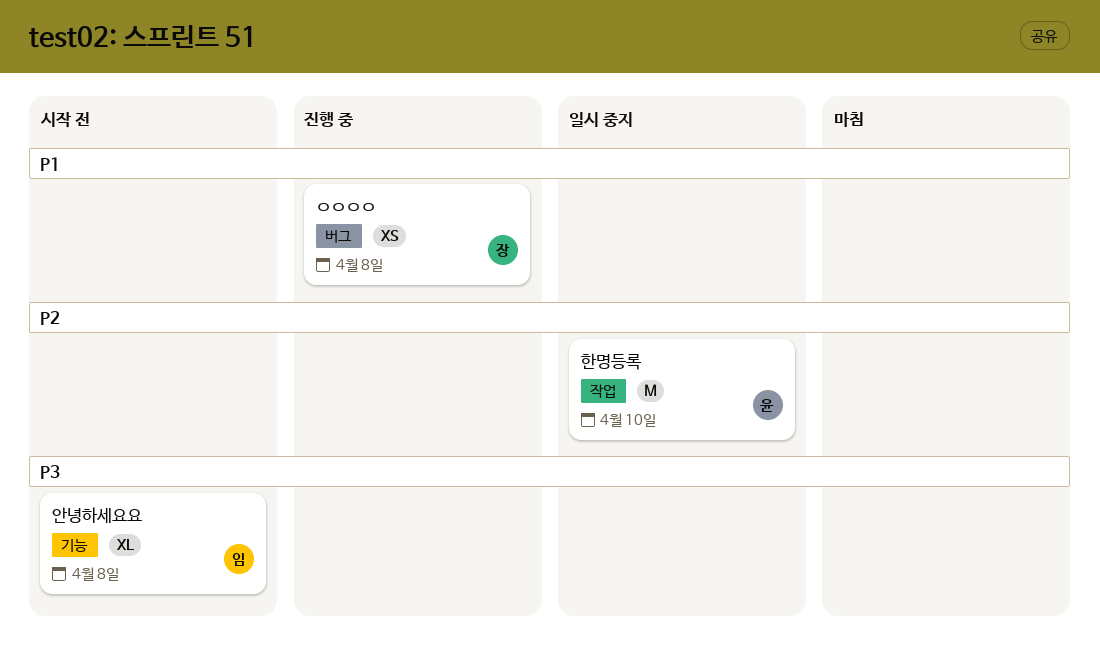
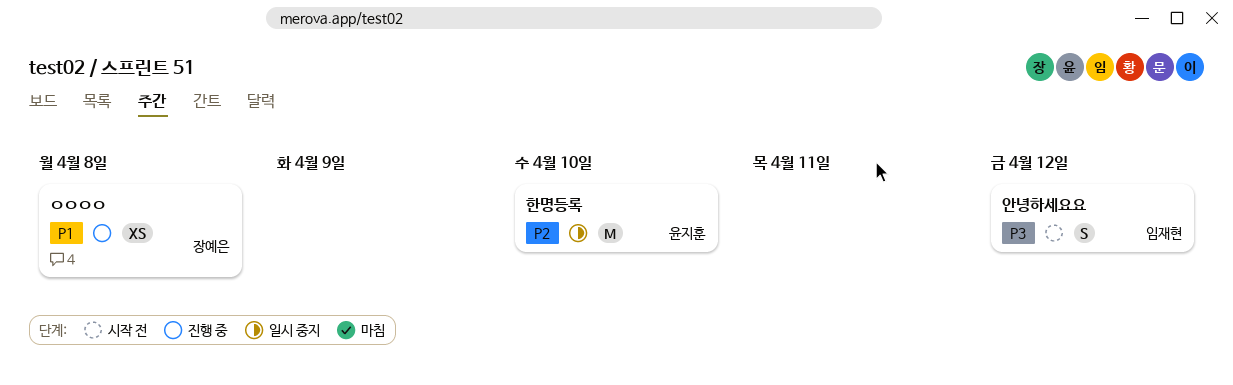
안녕하세요요, estimate: XL -> S
안녕하세요요, due: Apr 8 -> Apr 12

